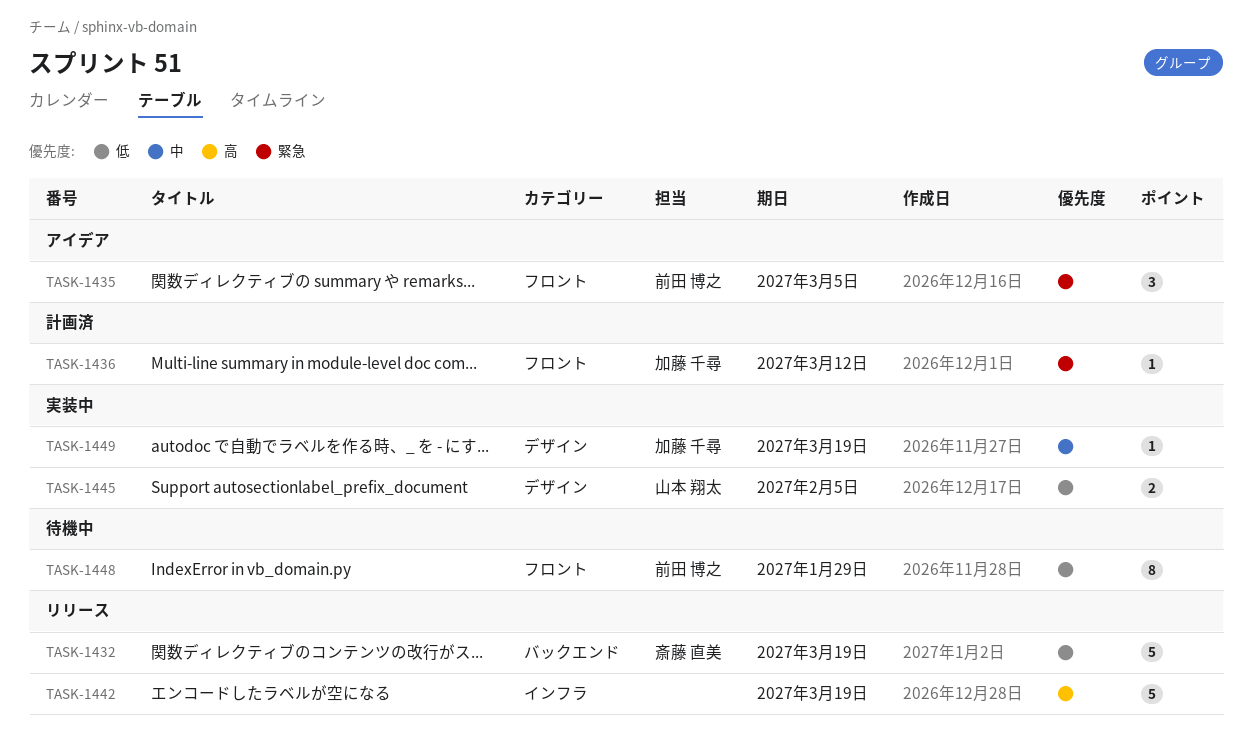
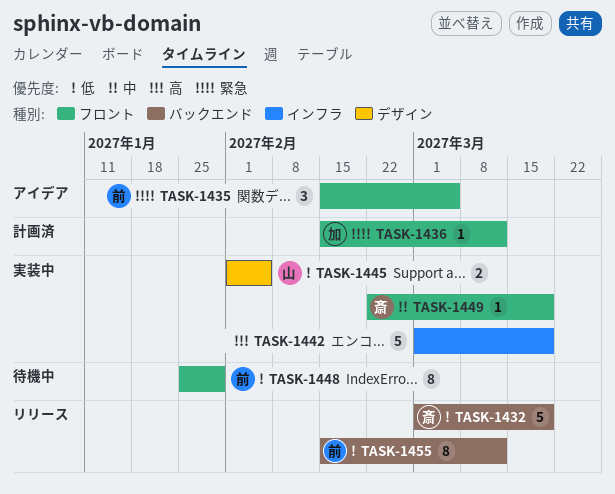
TASK-1442, status: リリース -> 実装中
TASK-1449, owner: 加藤 千尋 -> 斎藤 直美
TASK-1449, label: デザイン -> フロント
TASK-1455: none -> present

